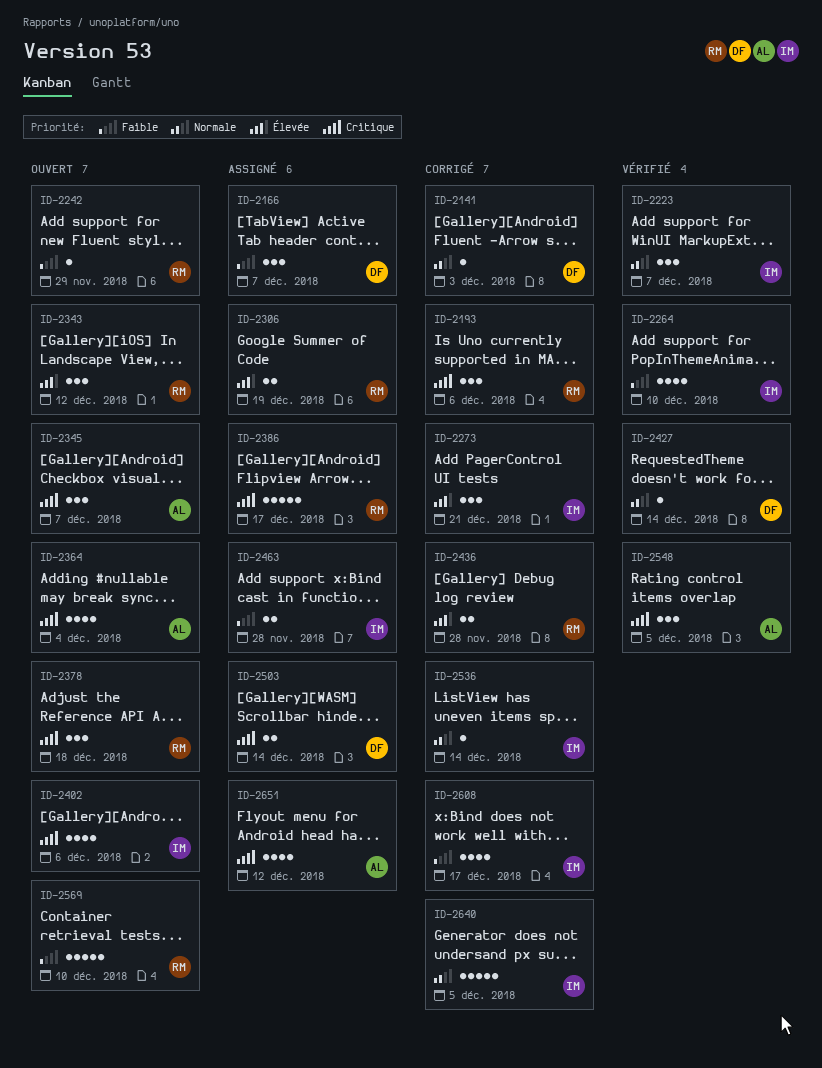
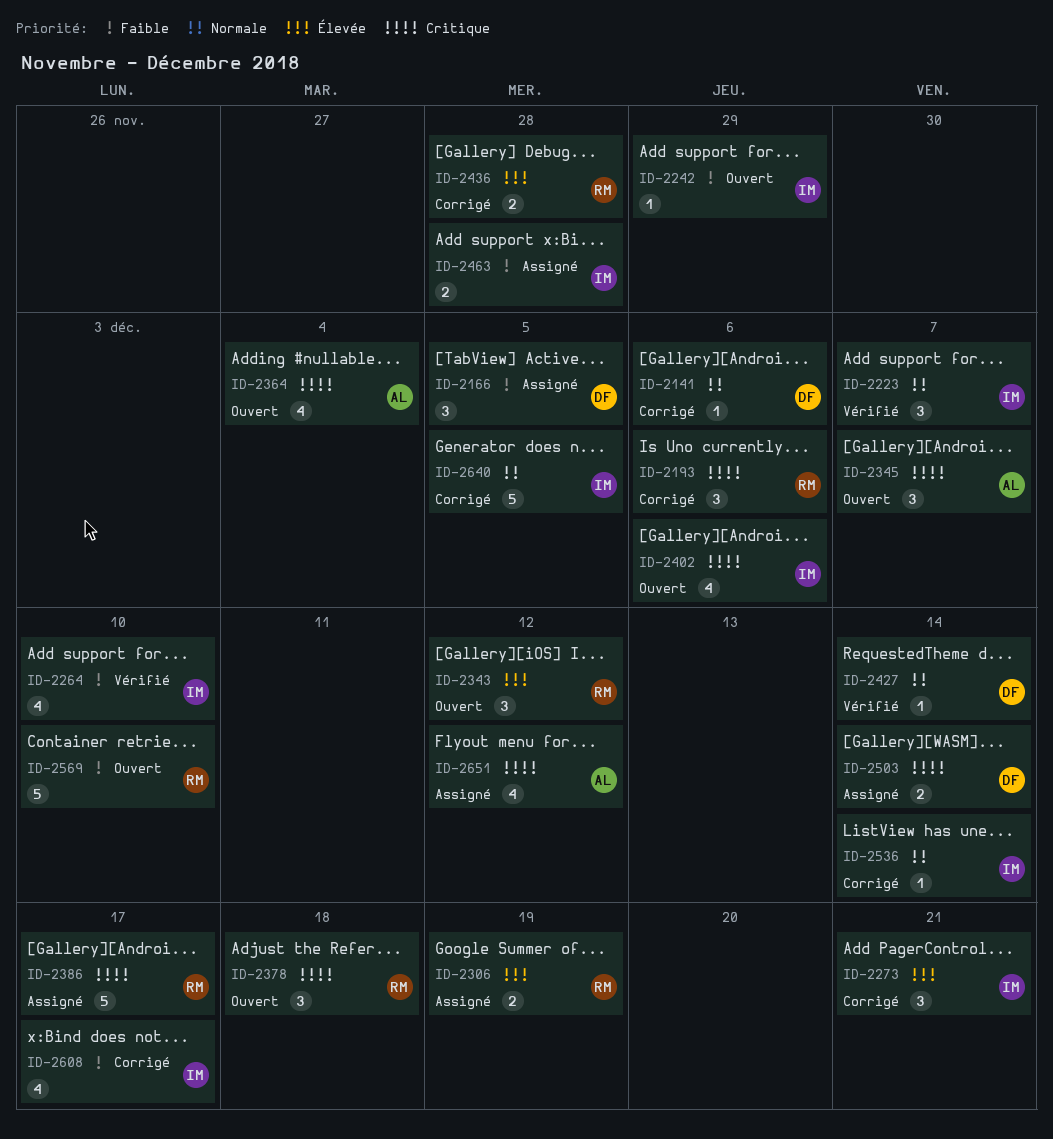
ID-2141, due: Dec 3 -> Dec 6
ID-2166, due: Dec 7 -> Dec 5
ID-2242, owner: RM -> IM
ID-2548: present -> none

